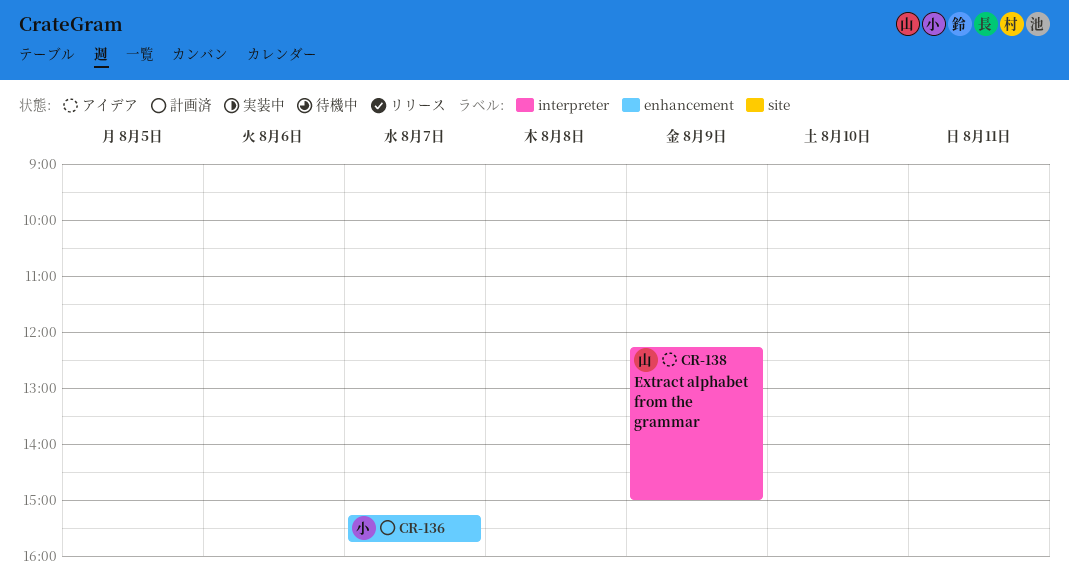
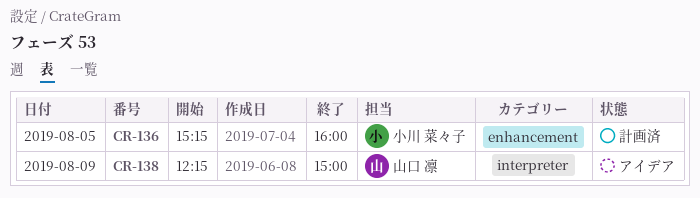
CR-136, day: Aug 7 -> Aug 5
CR-136, ends: 15:45 -> 16:00

